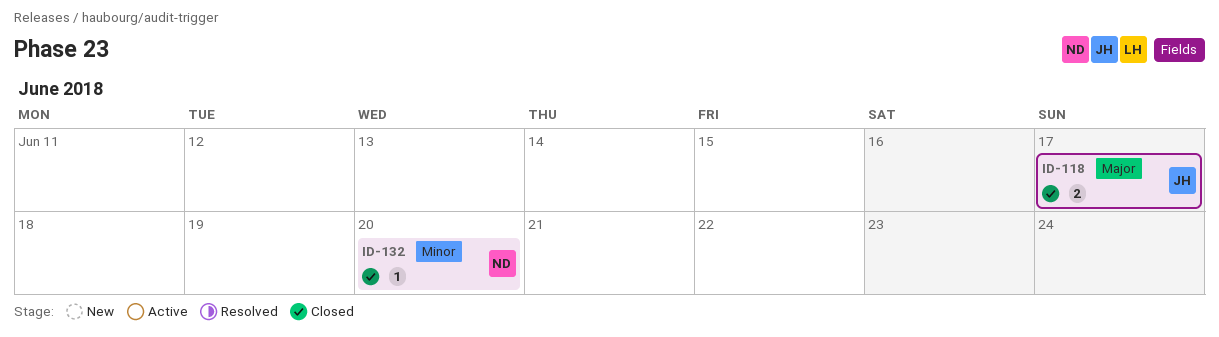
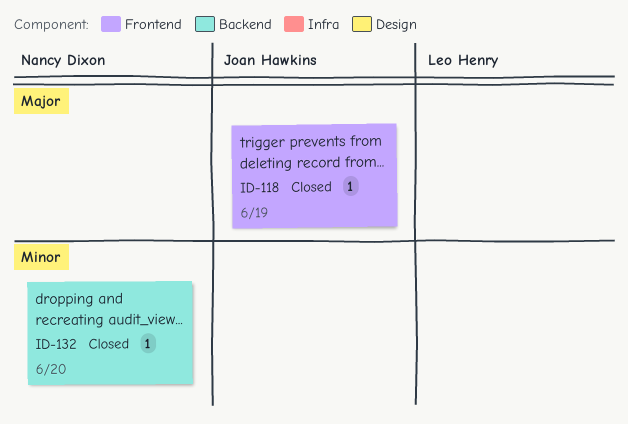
ID-118, estimate: 2 -> 1
ID-118, due: Jun 17 -> Jun 19

